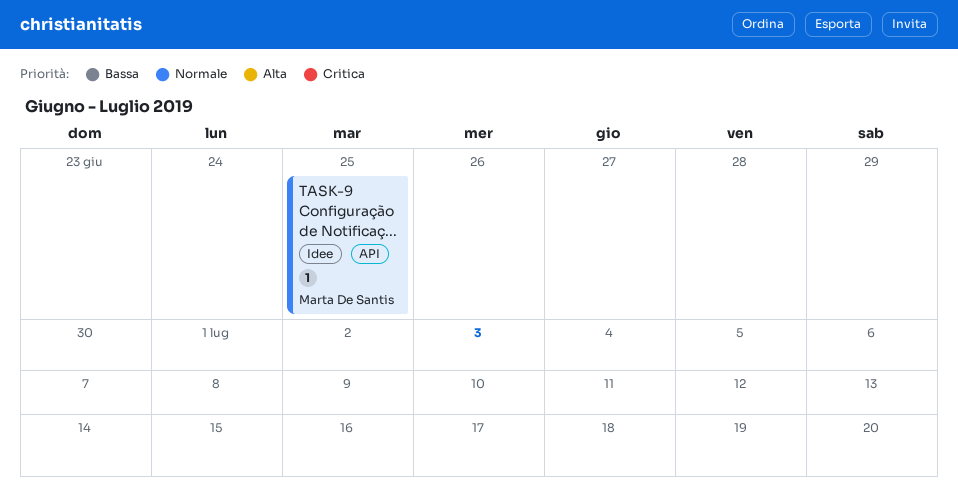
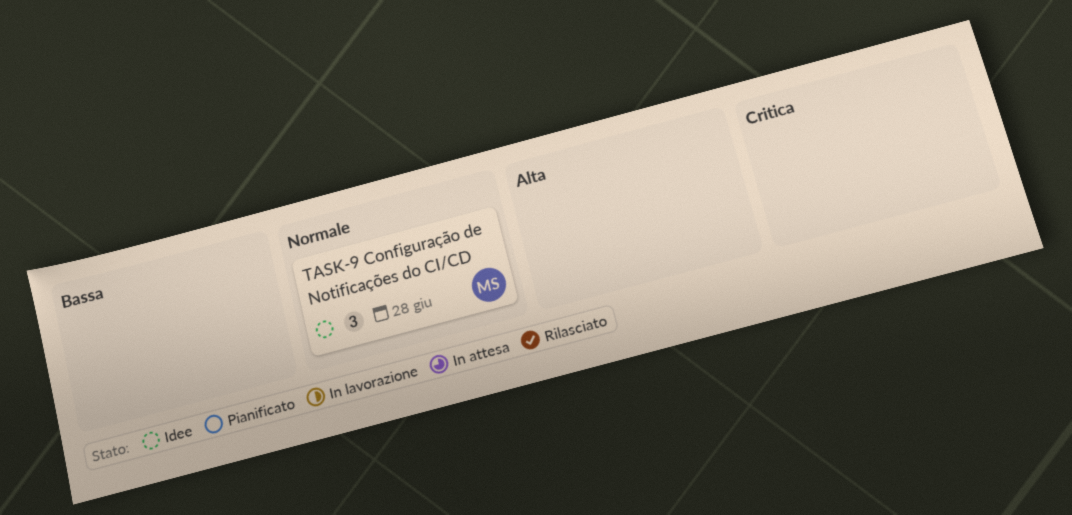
TASK-9, estimate: 1 -> 3
TASK-9, due: Jun 25 -> Jun 28

